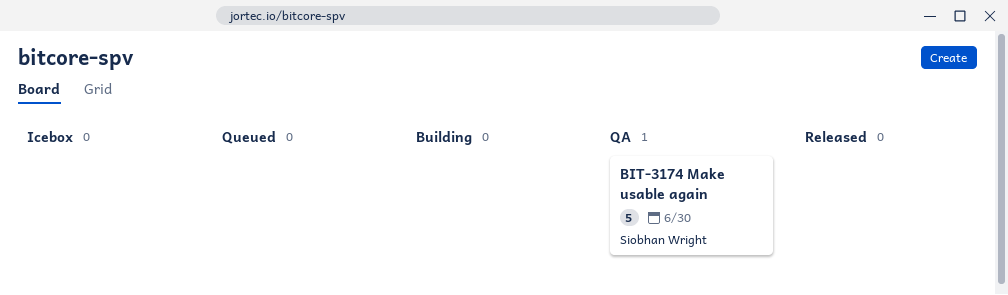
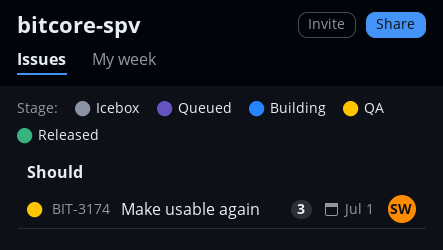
BIT-3174, estimate: 5 -> 3
BIT-3174, due: Jun 30 -> Jul 1

